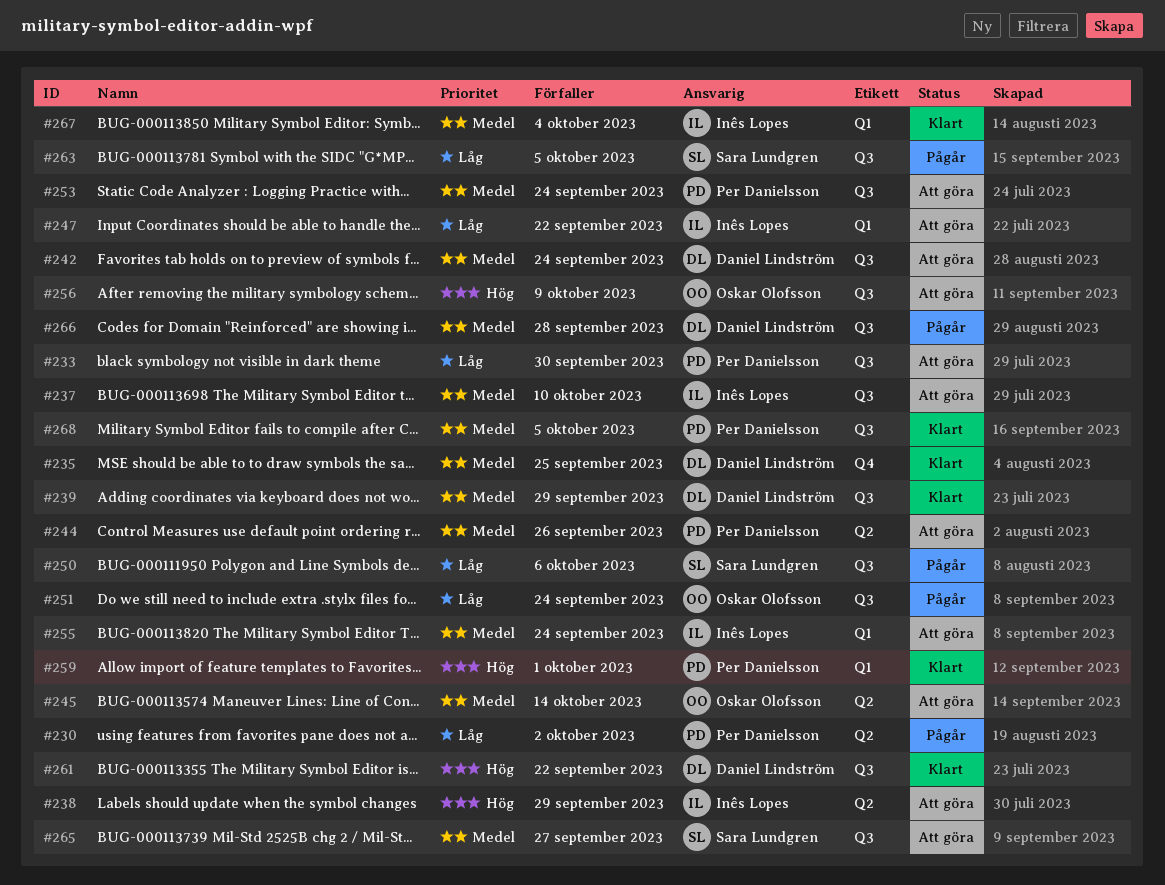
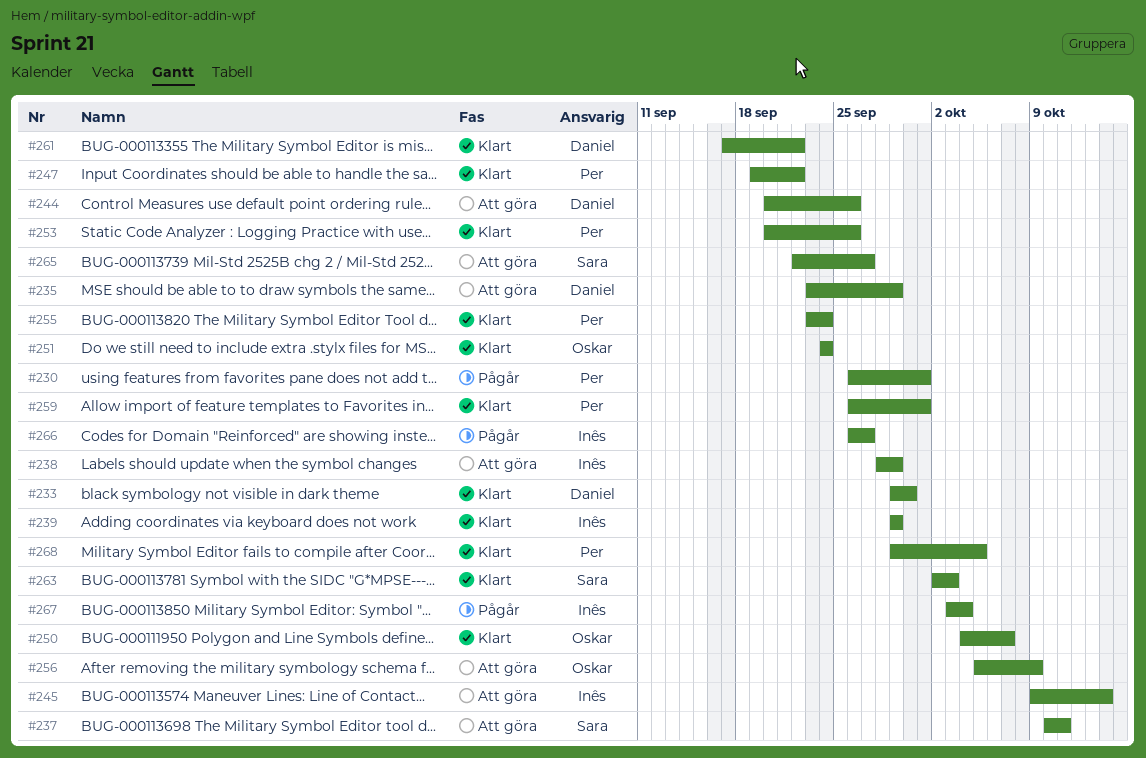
#230, due: Oct 2 -> Oct 1
#233, status: Att göra -> Klart
#233, owner: Per Danielsson -> Daniel Lindström
#235, status: Klart -> Att göra
#235, due: Sep 25 -> Sep 29
#237, owner: Inês Lopes -> Sara Lundgren
#237, due: Oct 10 -> Oct 11
#239, owner: Daniel Lindström -> Inês Lopes
#242: present -> none
#244, owner: Per Danielsson -> Daniel Lindström
#245, owner: Oskar Olofsson -> Inês Lopes
#247, status: Att göra -> Klart
#247, owner: Inês Lopes -> Per Danielsson
#250, status: Pågår -> Klart
#250, owner: Sara Lundgren -> Oskar Olofsson
#250, due: Oct 6 -> Oct 7
#251, status: Pågår -> Klart
#253, status: Att göra -> Klart
#253, due: Sep 24 -> Sep 26
#255, status: Att göra -> Klart
#255, owner: Inês Lopes -> Per Danielsson
#263, status: Pågår -> Klart
#263, due: Oct 5 -> Oct 3
#266, owner: Daniel Lindström -> Inês Lopes
#266, due: Sep 28 -> Sep 27
#267, status: Klart -> Pågår

